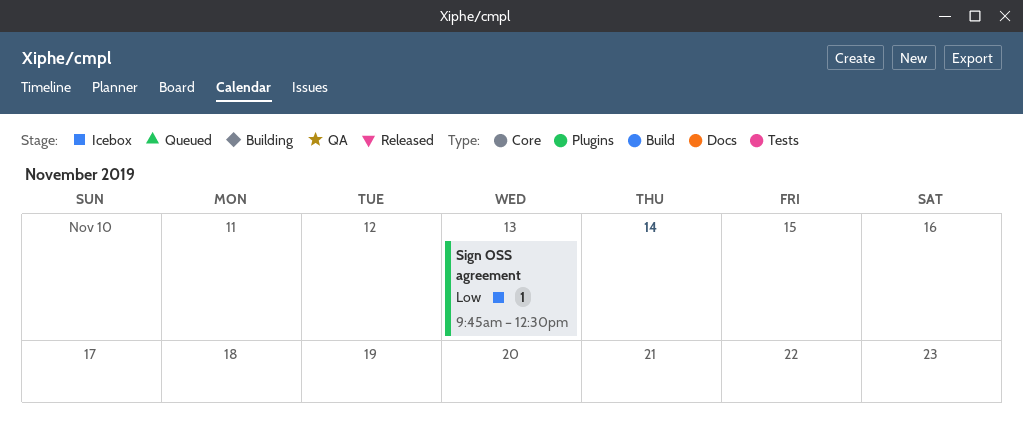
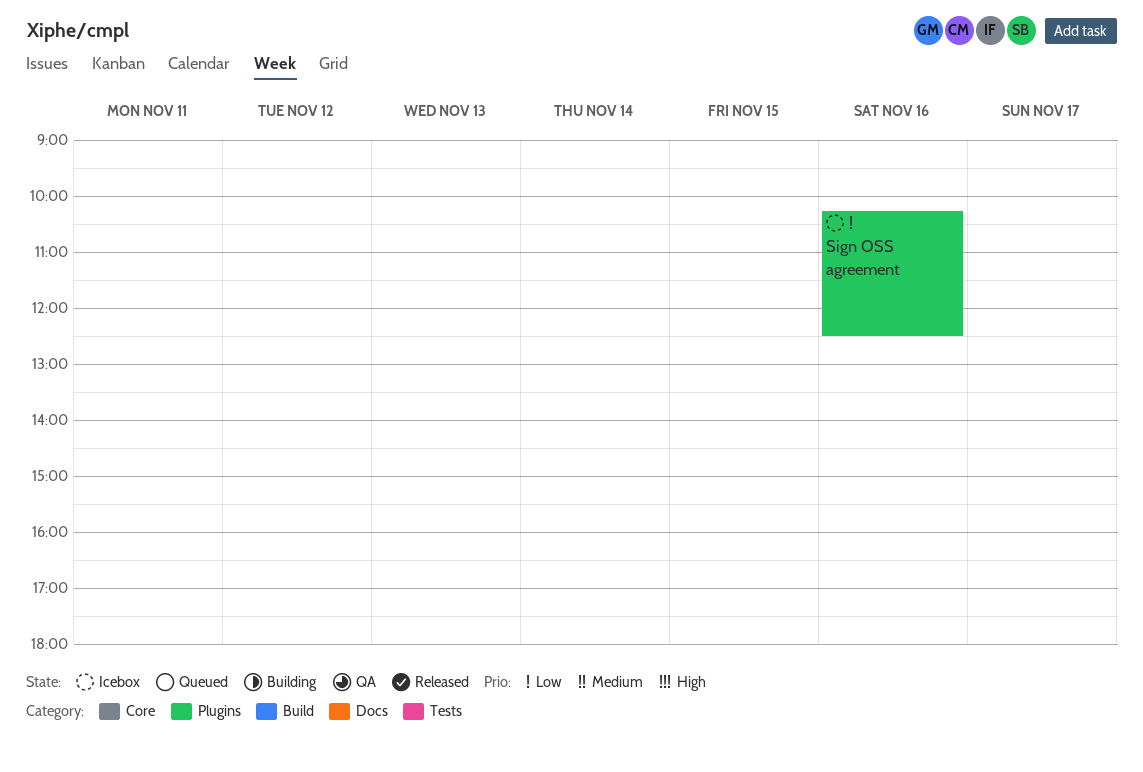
Sign OSS agreement, day: Nov 13 -> Nov 16
Sign OSS agreement, begins: 09:45 -> 10:15

